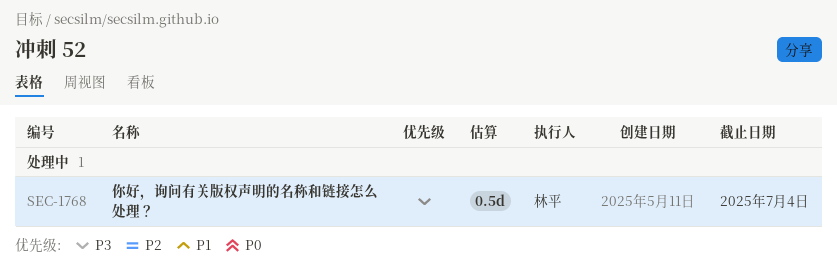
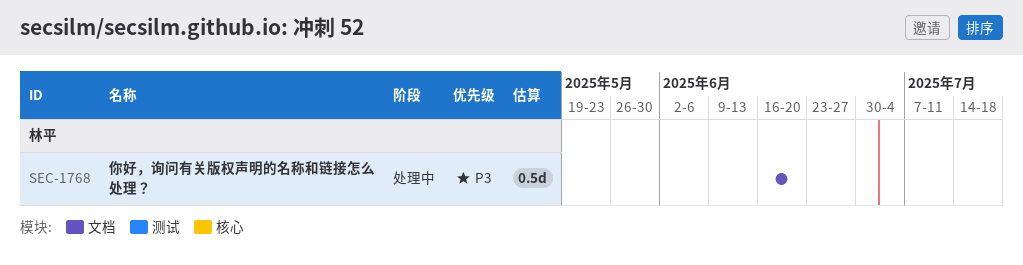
SEC-1768, due: Jul 4 -> Jun 20

